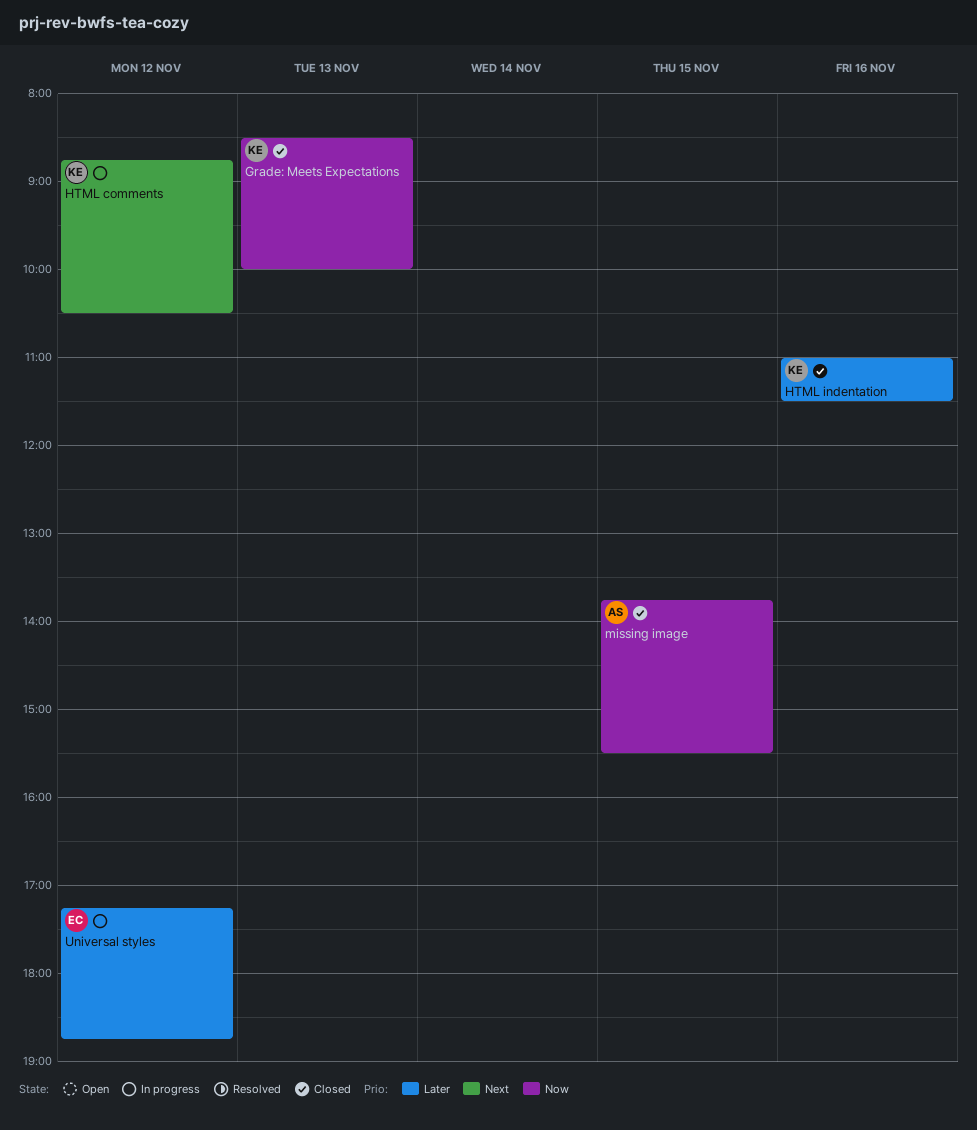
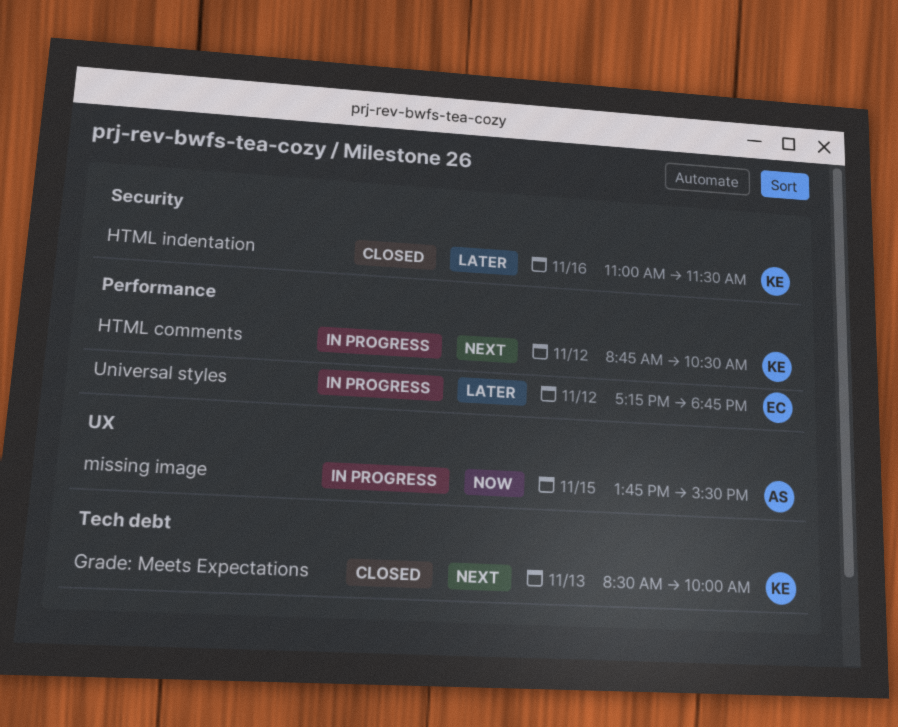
Grade: Meets Expectations, priority: Now -> Next
missing image, status: Closed -> In progress

